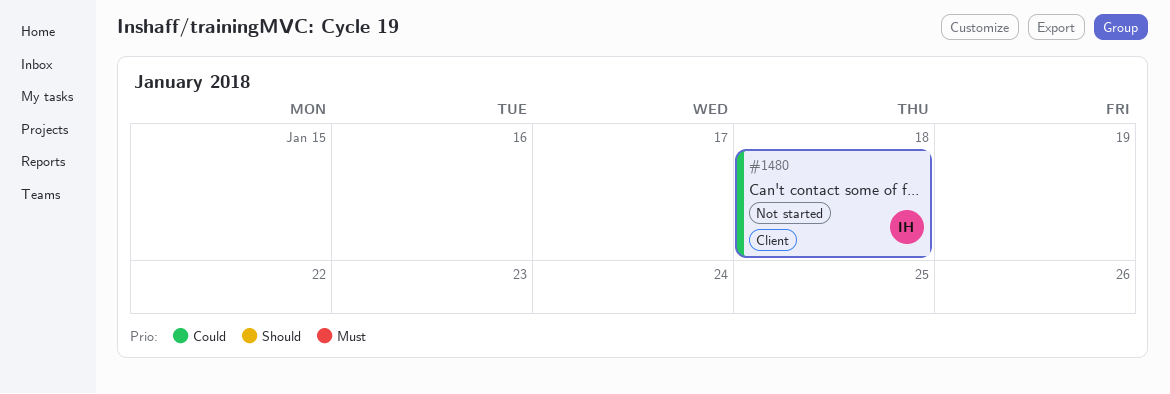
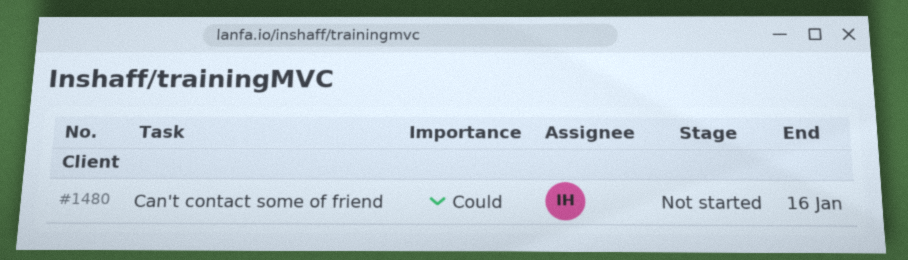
#1480, due: Jan 18 -> Jan 16

